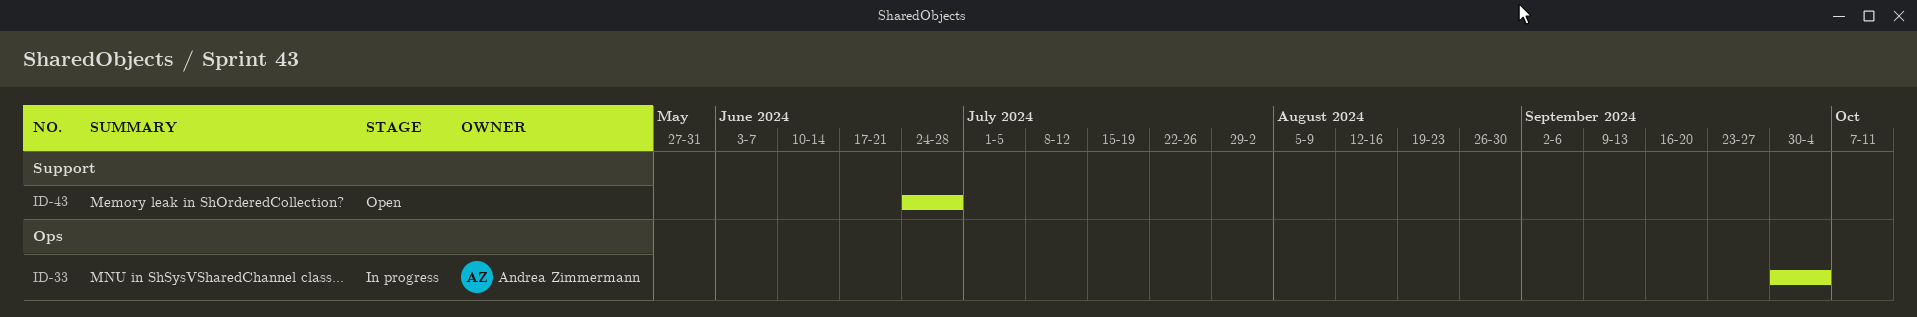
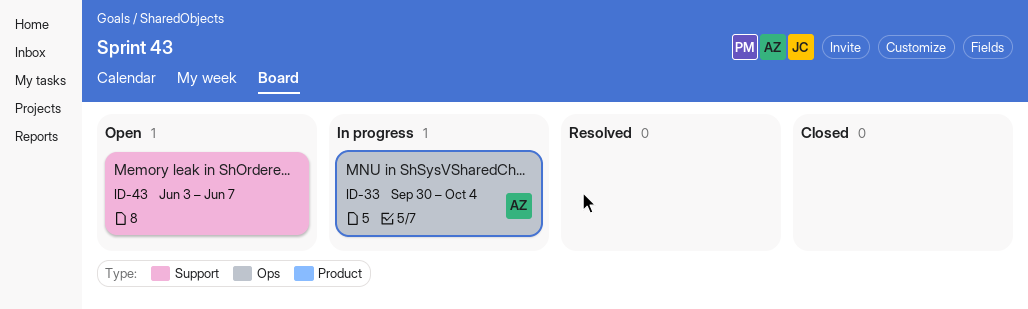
ID-43, start: Jun 24 -> Jun 3
ID-43, due: Jun 28 -> Jun 7

